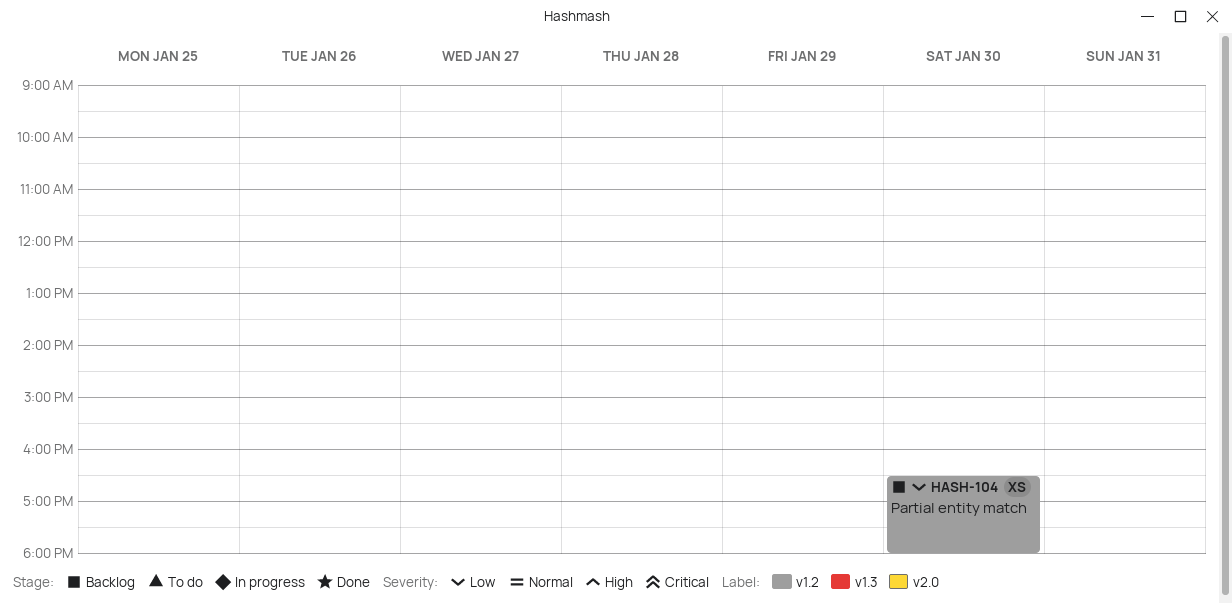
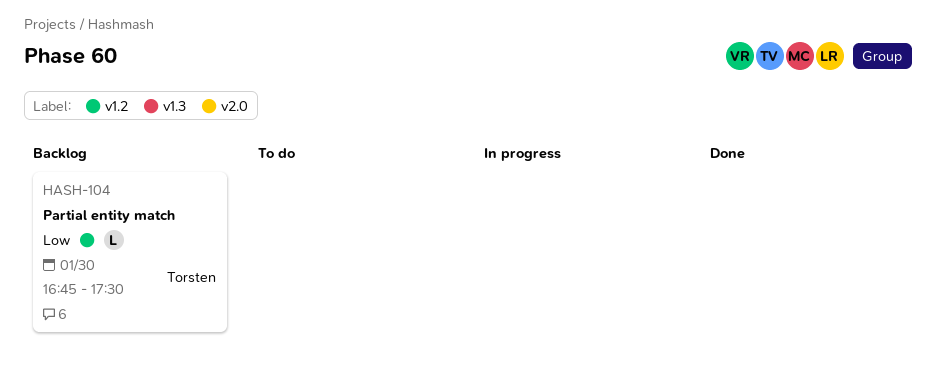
HASH-104, estimate: XS -> L
HASH-104, begins: 16:30 -> 16:45
HASH-104, ends: 18:00 -> 17:30

